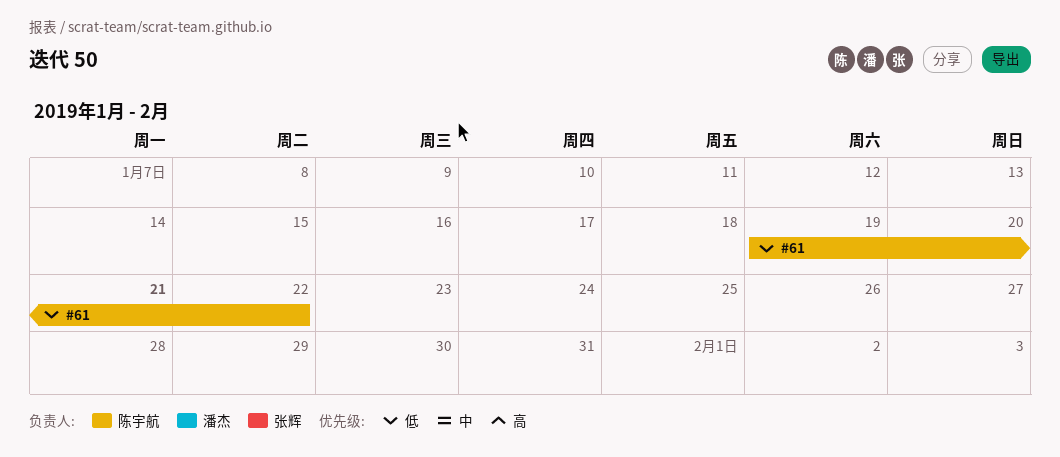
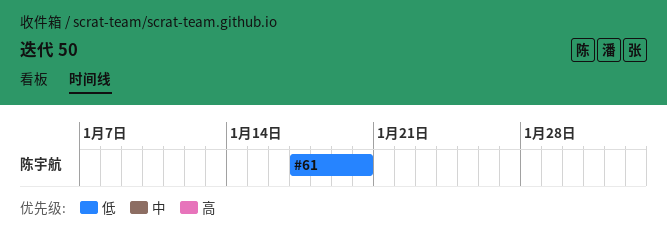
#61, start: Jan 19 -> Jan 17
#61, due: Jan 22 -> Jan 20

